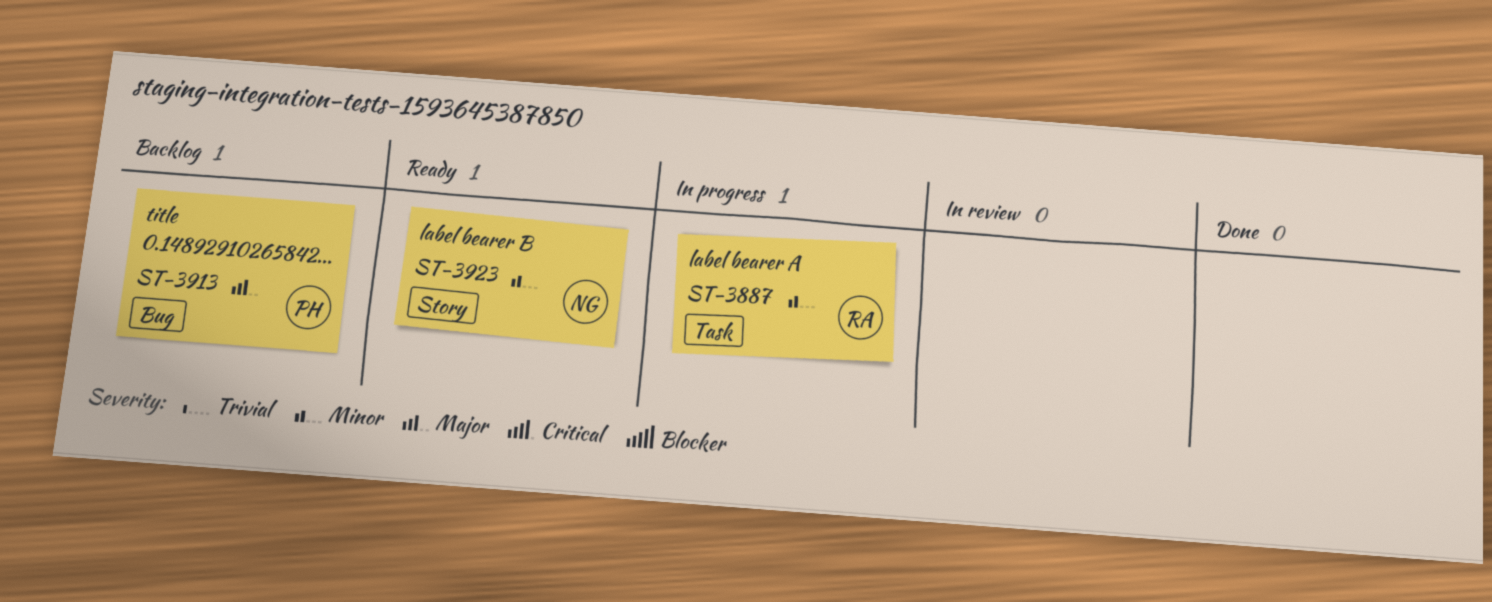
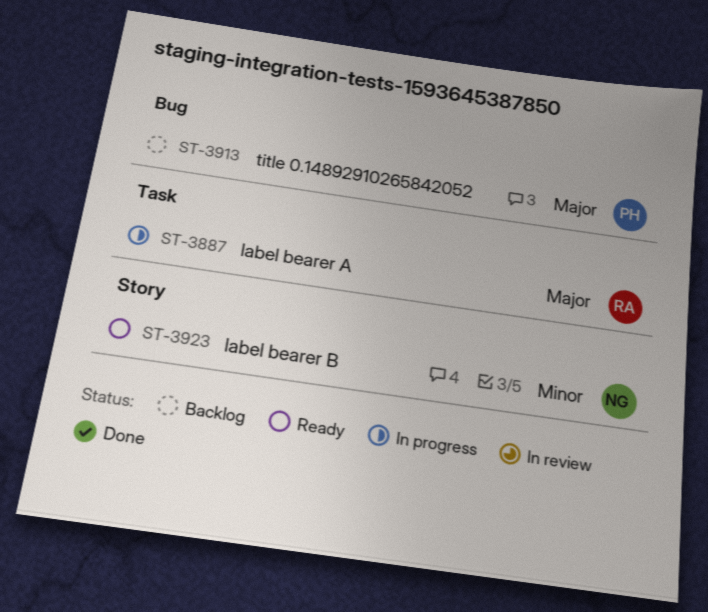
ST-3887, priority: Minor -> Major

